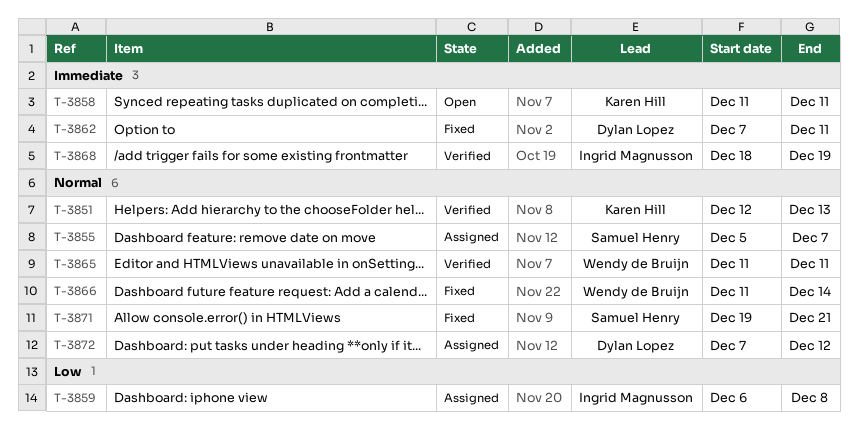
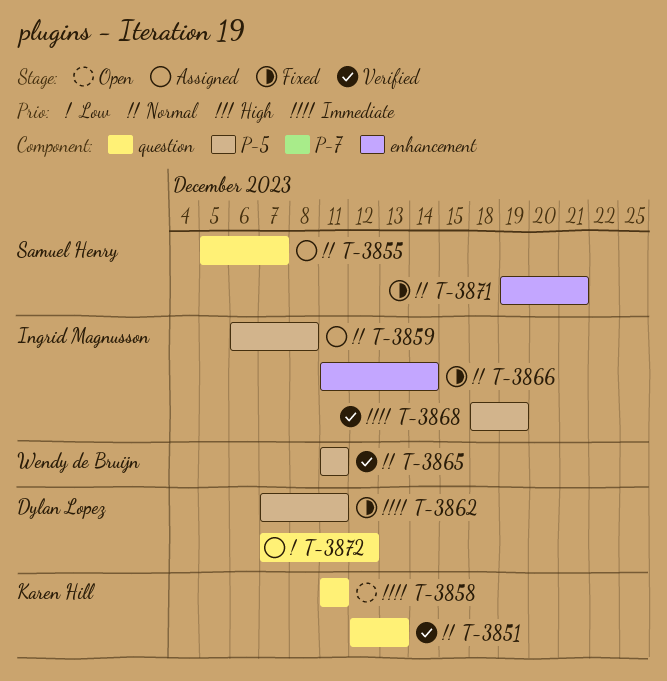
T-3859, priority: Low -> Normal
T-3866, owner: Wendy de Bruijn -> Ingrid Magnusson
T-3872, priority: Normal -> Low

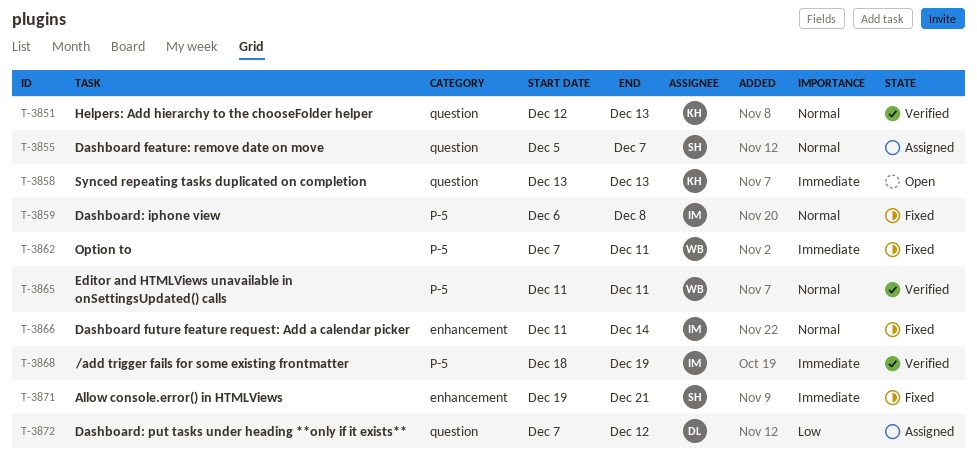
T-3858, start: Dec 11 -> Dec 13
T-3858, due: Dec 11 -> Dec 13
T-3859, status: Assigned -> Fixed
T-3862, owner: Dylan Lopez -> Wendy de Bruijn
T-3871, priority: Normal -> Immediate

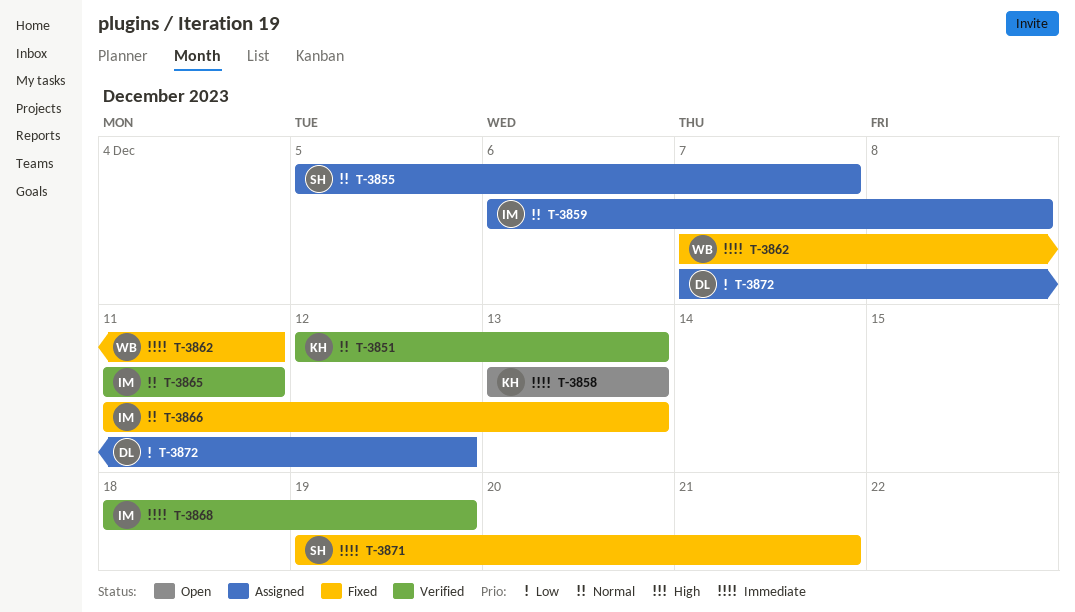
T-3859, status: Fixed -> Assigned
T-3865, owner: WB -> IM
T-3866, due: Dec 14 -> Dec 13

